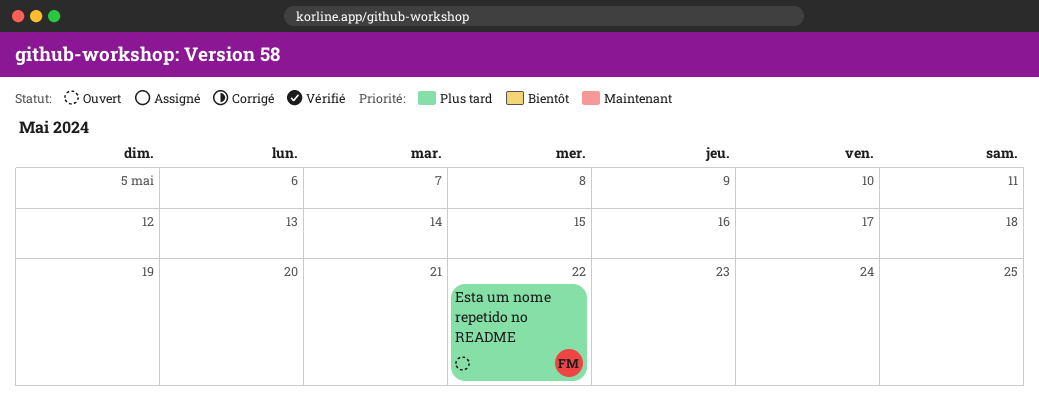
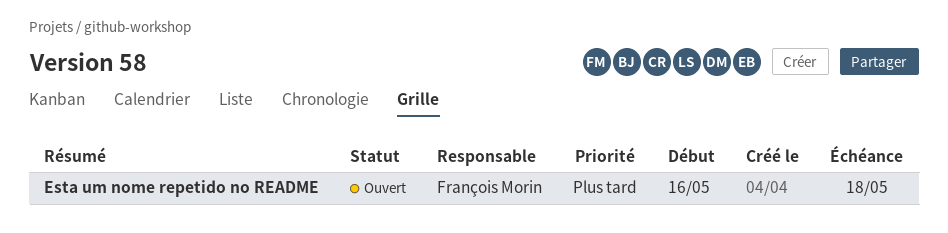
Esta um nome repetido no README, due: May 22 -> May 18

